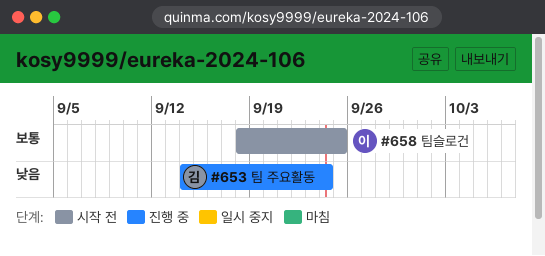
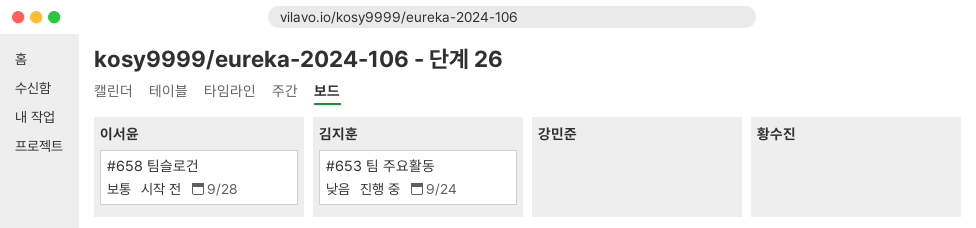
#658, due: Sep 25 -> Sep 28

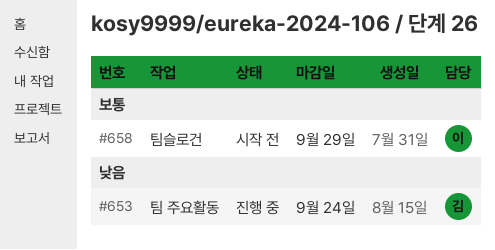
#658, due: Sep 28 -> Sep 29

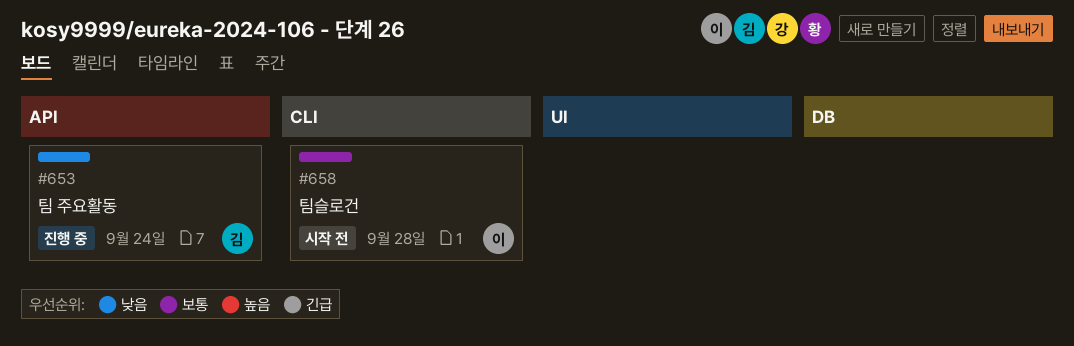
#658, due: Sep 29 -> Sep 28

